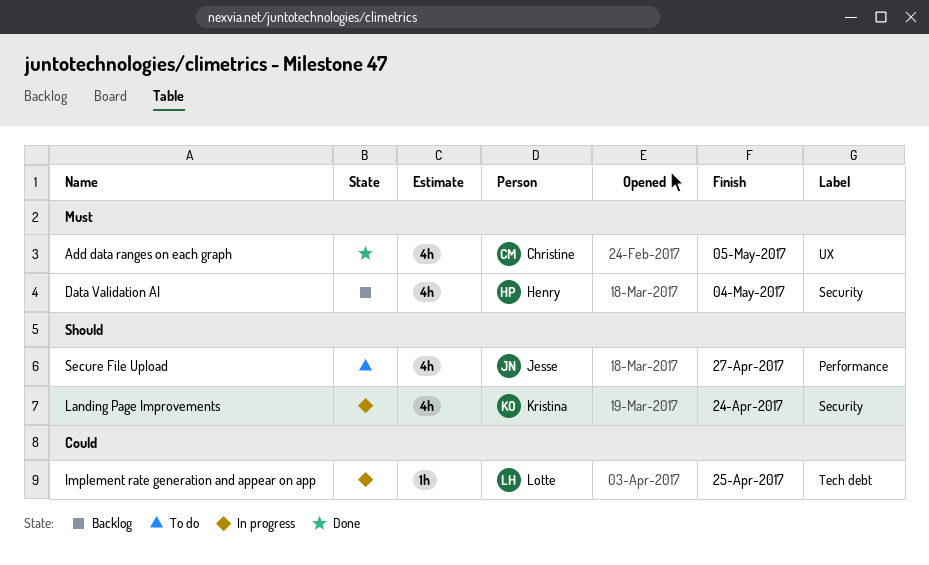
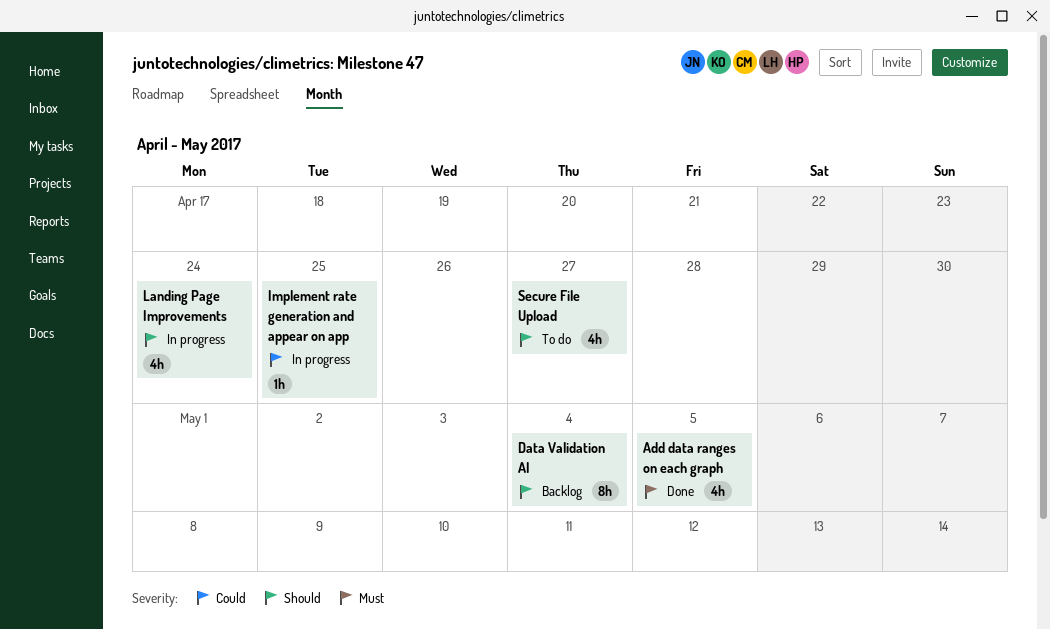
Data Validation AI, priority: Must -> Should
Data Validation AI, estimate: 4h -> 8h

